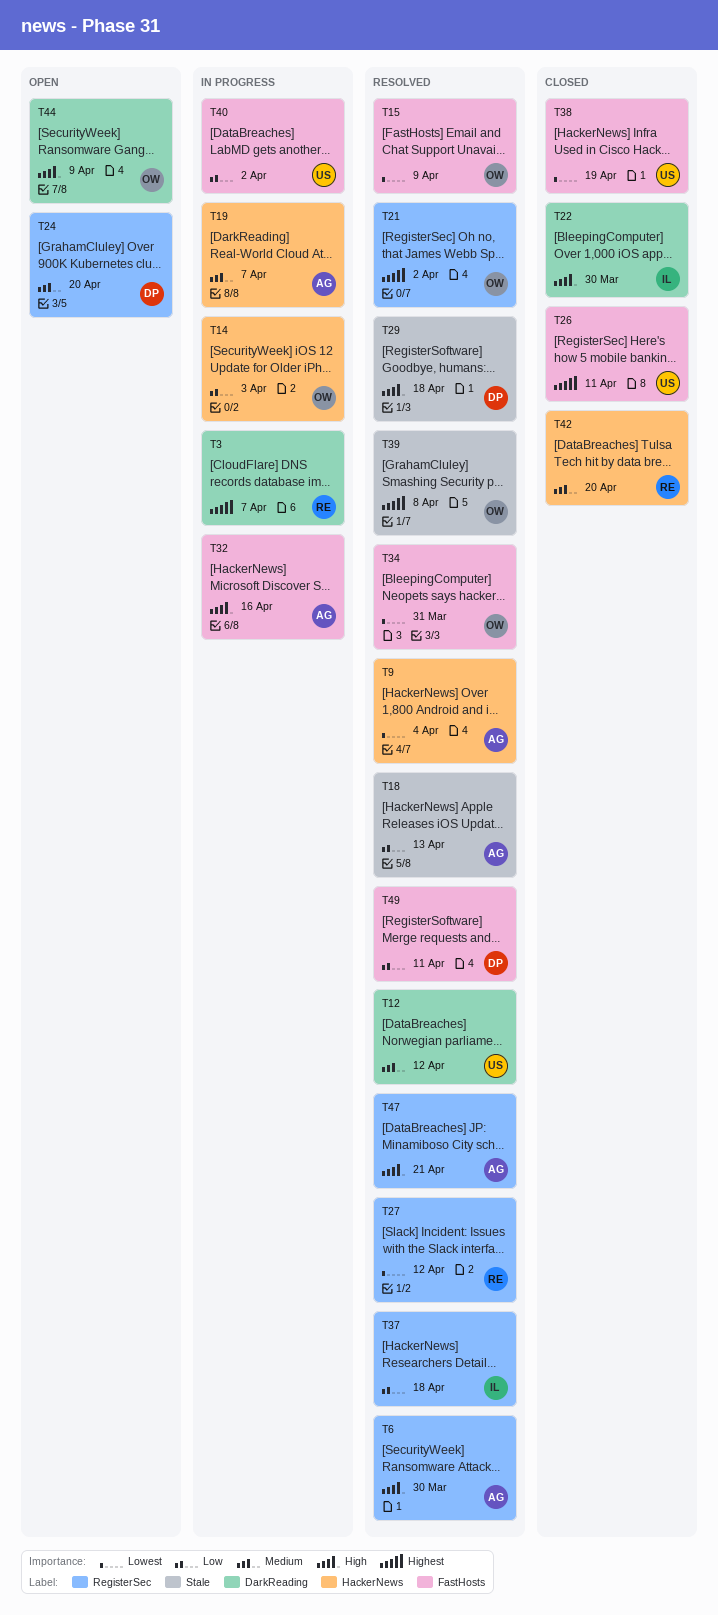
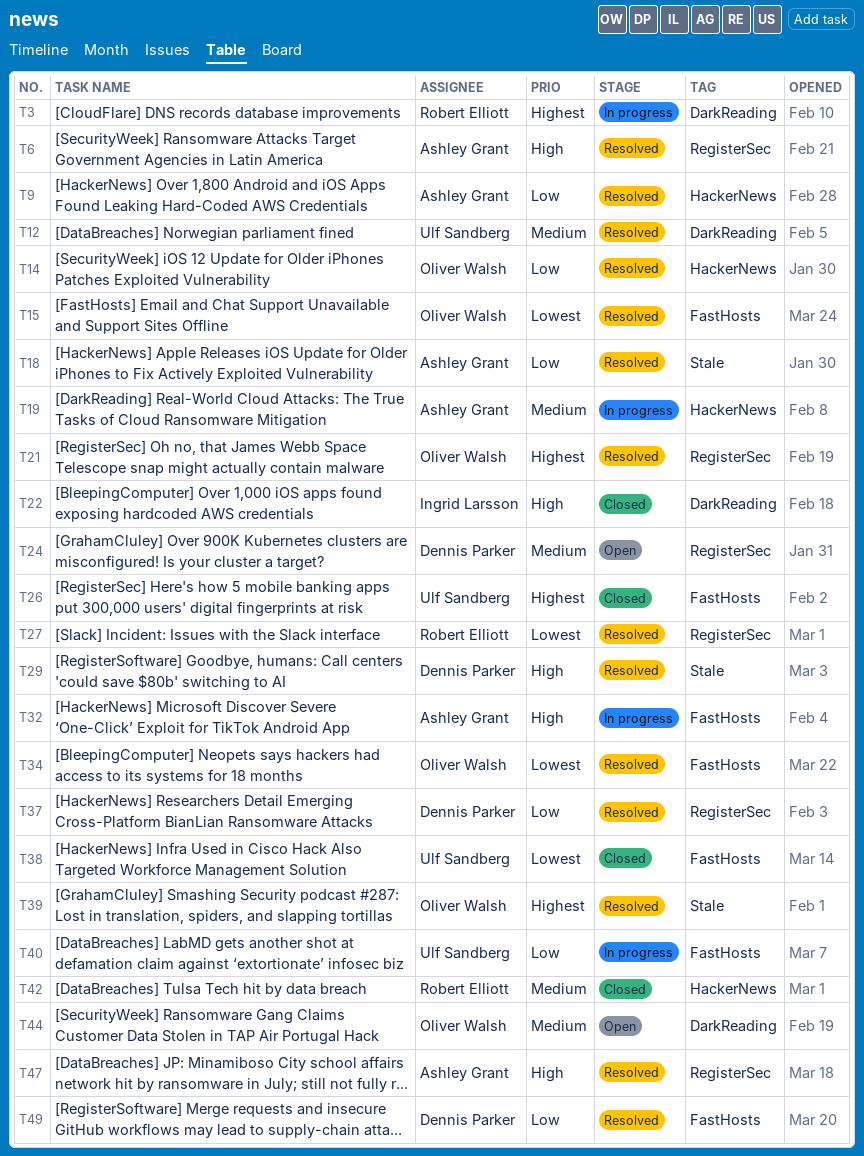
T9, priority: Lowest -> Low
T14, status: In progress -> Resolved
T37, owner: Ingrid Larsson -> Dennis Parker
T44, priority: High -> Medium

